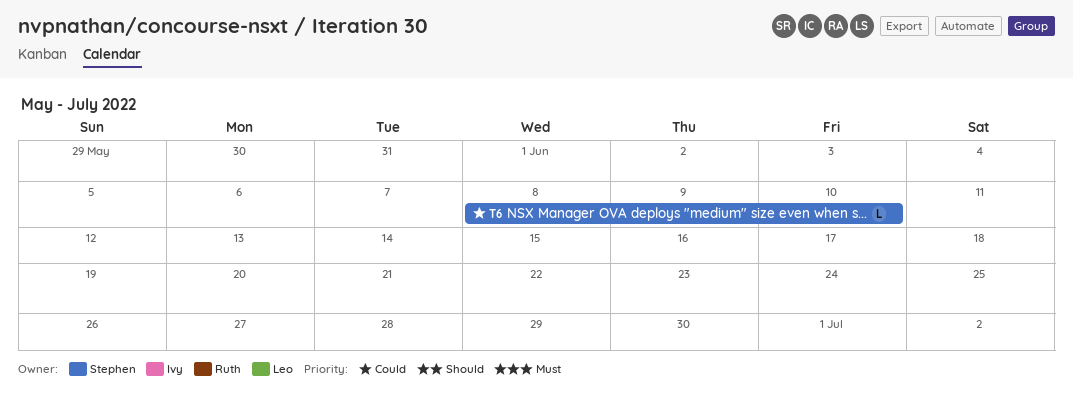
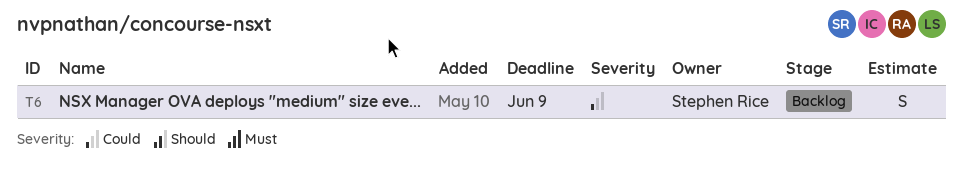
T6, estimate: L -> S
T6, due: Jun 10 -> Jun 9

